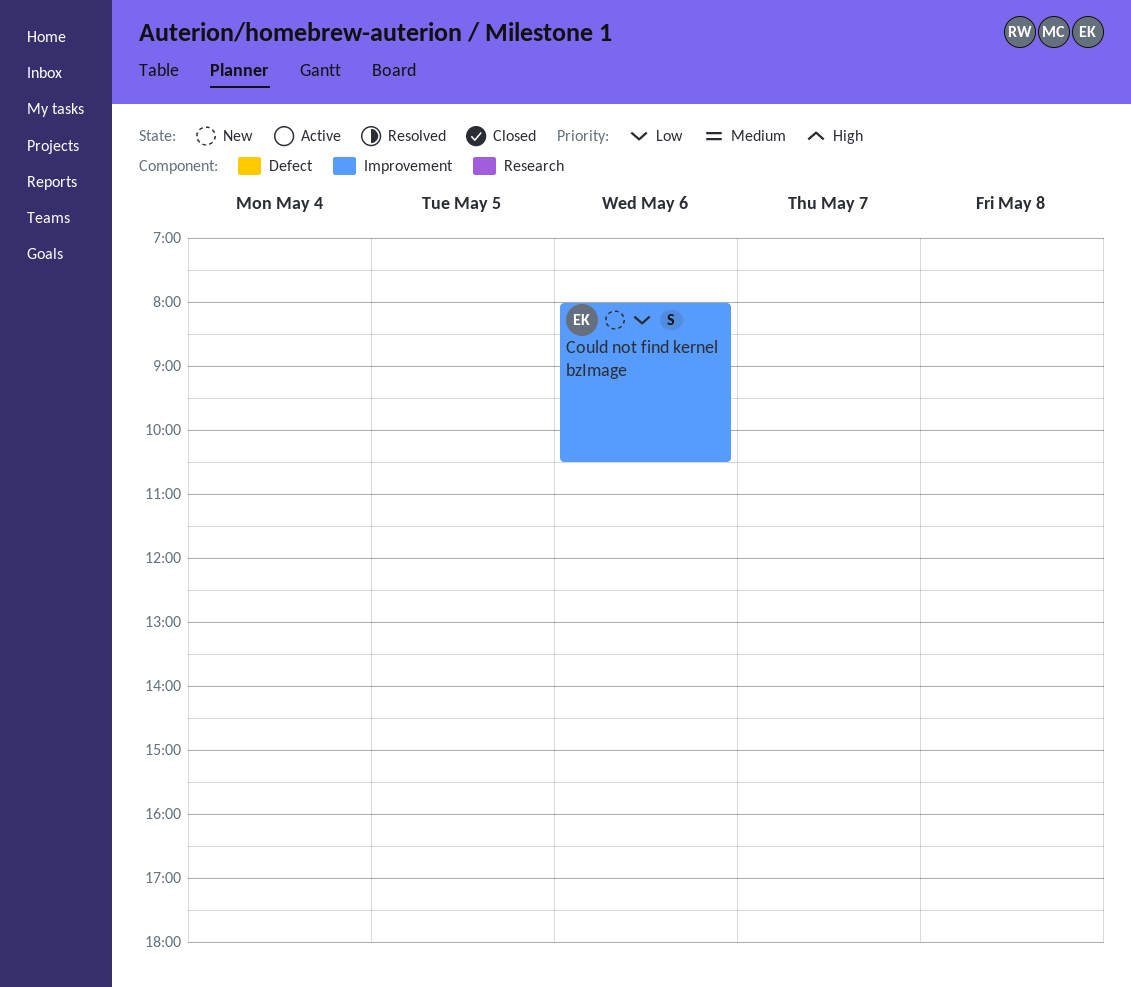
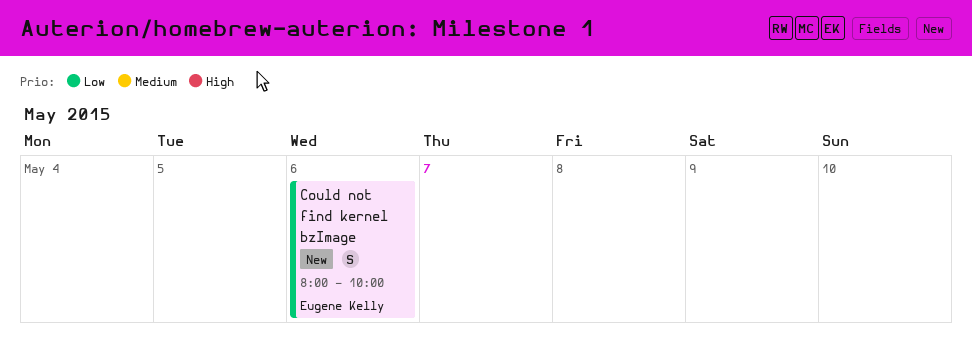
Could not find kernel bzImage, ends: 10:30 -> 10:00

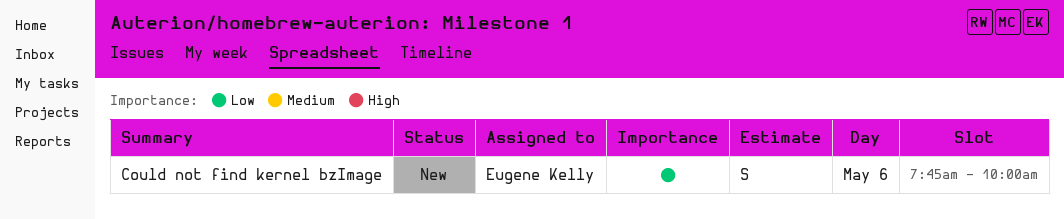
Could not find kernel bzImage, begins: 08:00 -> 07:45

